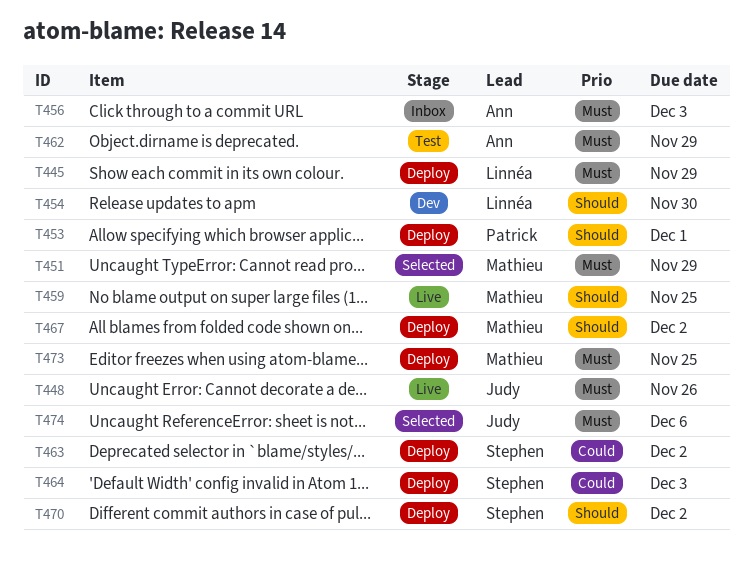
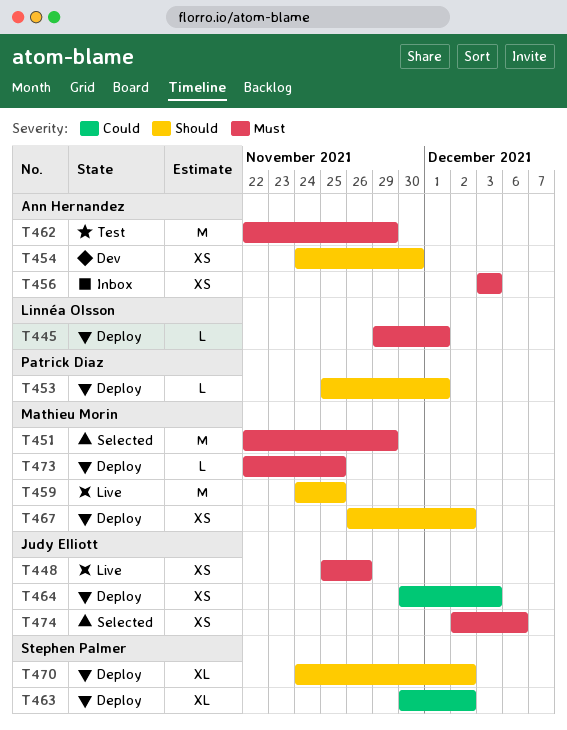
T445, due: Nov 29 -> Dec 1
T454, owner: Linnéa Olsson -> Ann Hernandez
T464, owner: Stephen Palmer -> Judy Elliott

